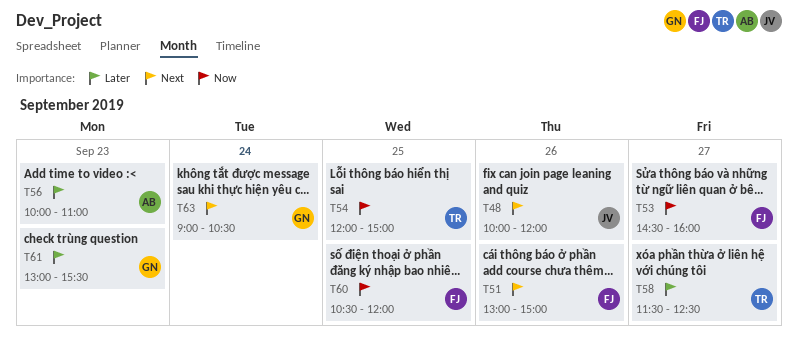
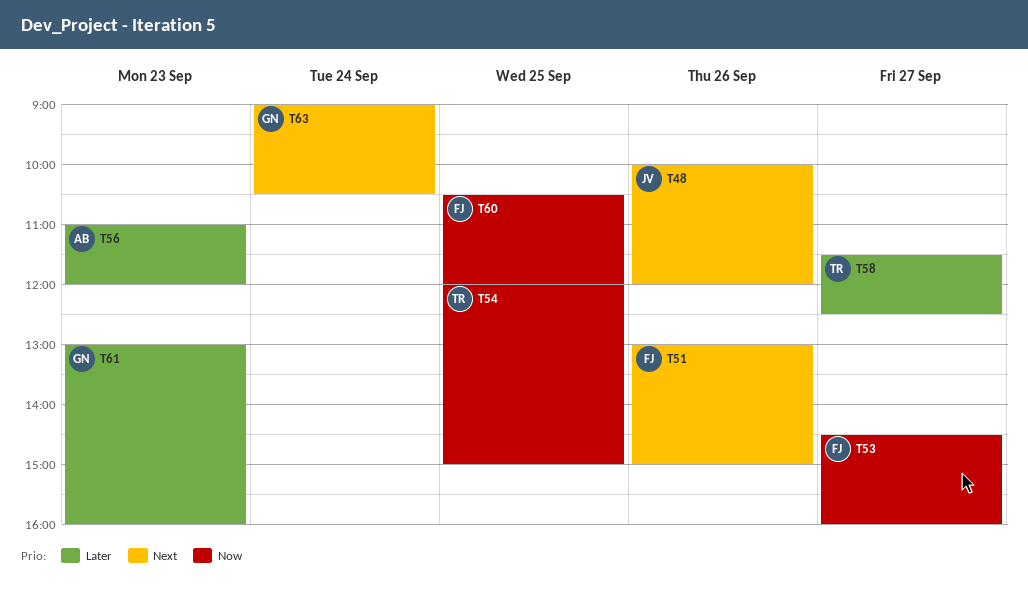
T56, begins: 10:00 -> 11:00
T56, ends: 11:00 -> 12:00
T61, ends: 15:30 -> 16:00

